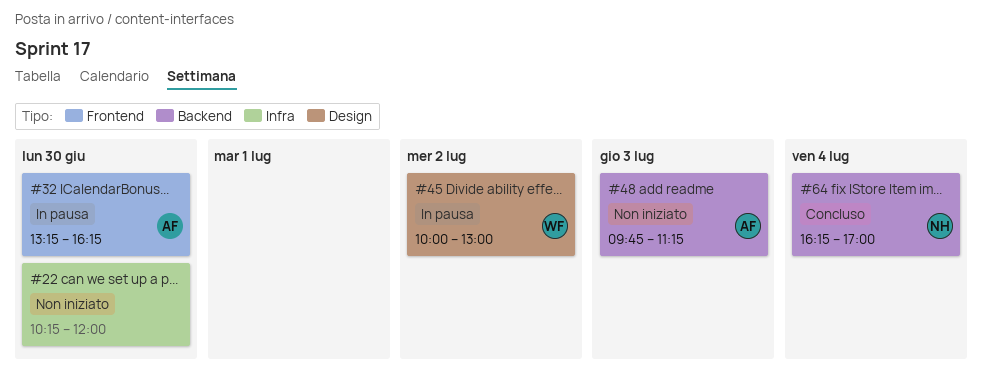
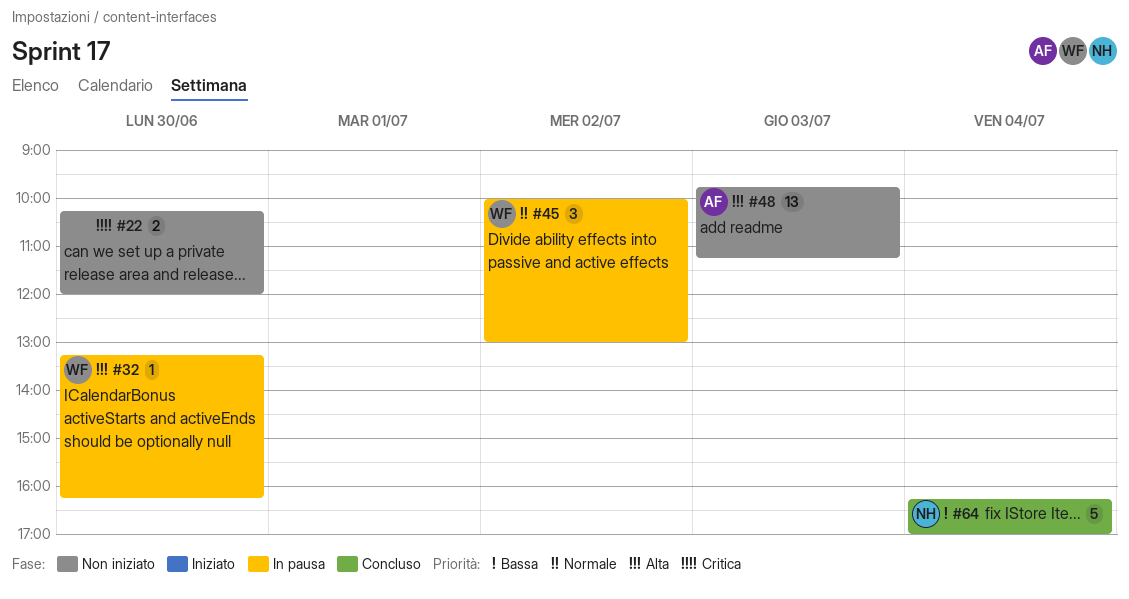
#32, owner: AF -> WF

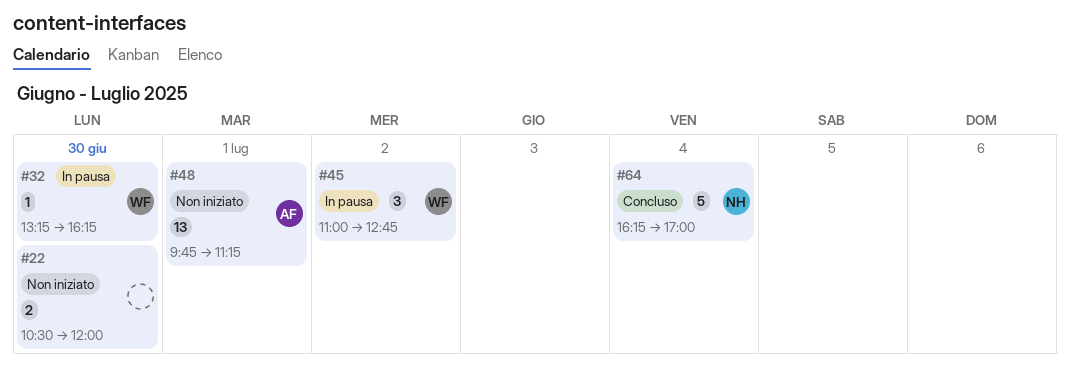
#22, begins: 10:15 -> 10:30
#45, begins: 10:00 -> 11:00
#45, ends: 13:00 -> 12:45
#48, day: Jul 3 -> Jul 1

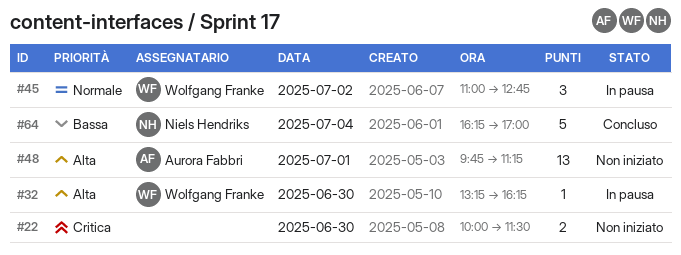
#22, begins: 10:30 -> 10:00
#22, ends: 12:00 -> 11:30

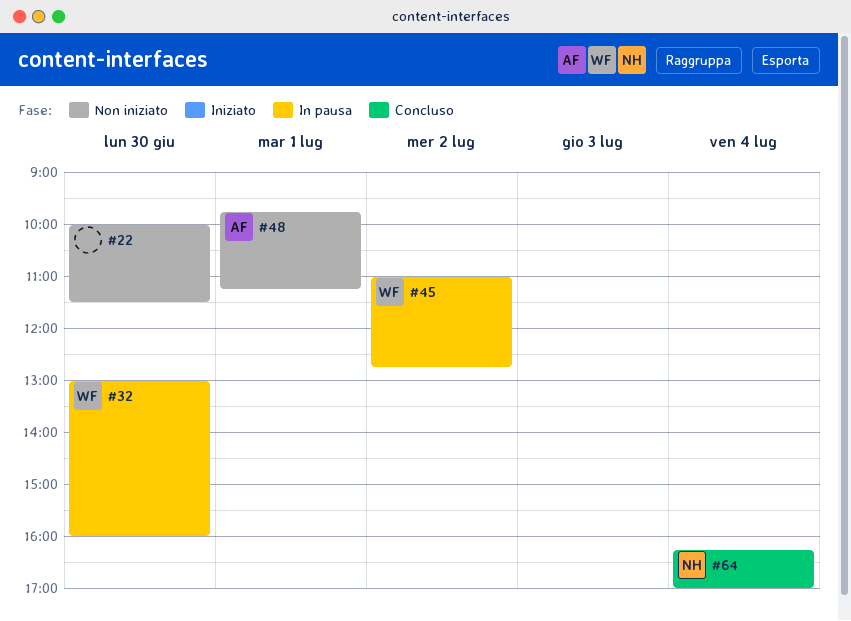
#32, begins: 13:15 -> 13:00
#32, ends: 16:15 -> 16:00

